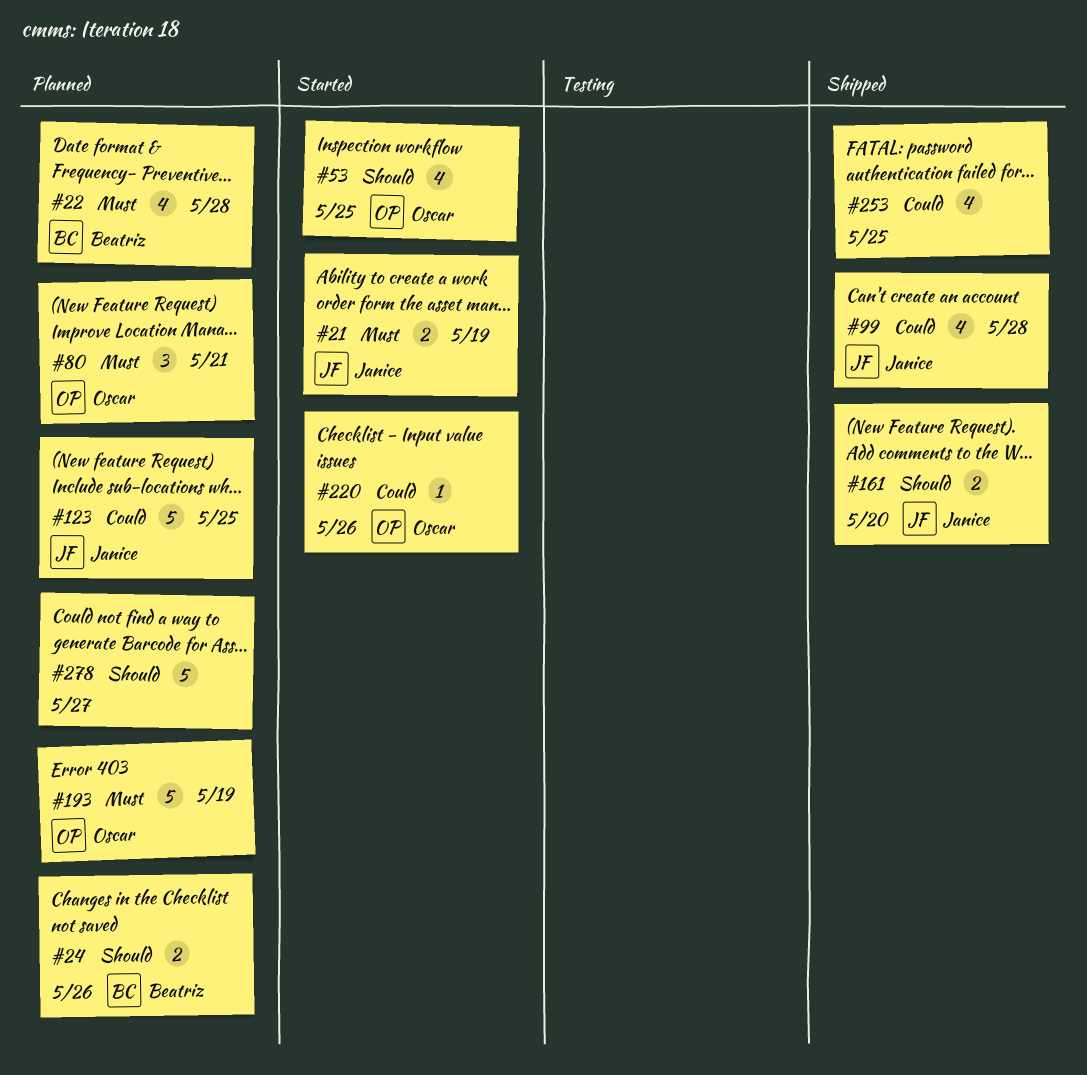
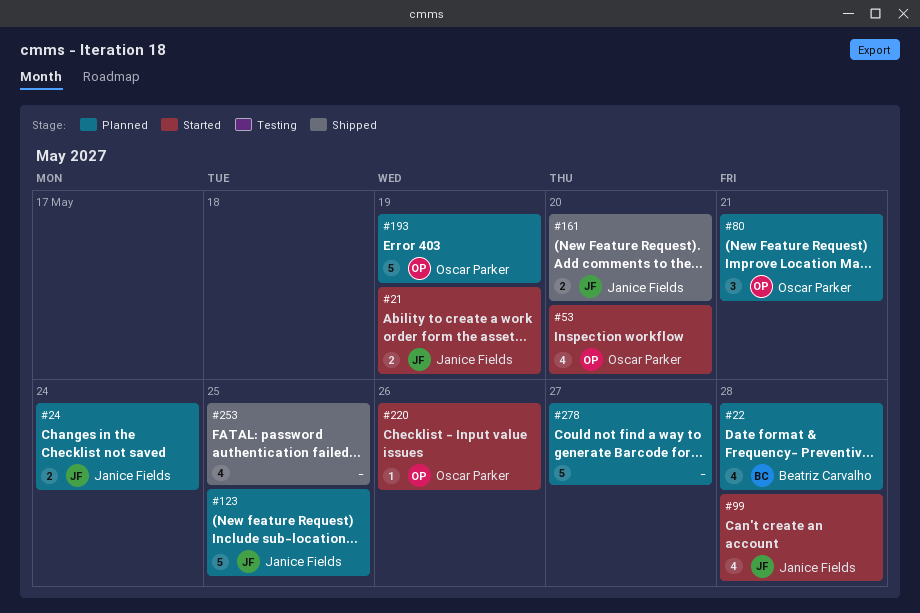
#24, owner: Beatriz Carvalho -> Janice Fields
#24, due: May 26 -> May 24
#53, due: May 25 -> May 20
#99, status: Shipped -> Started

